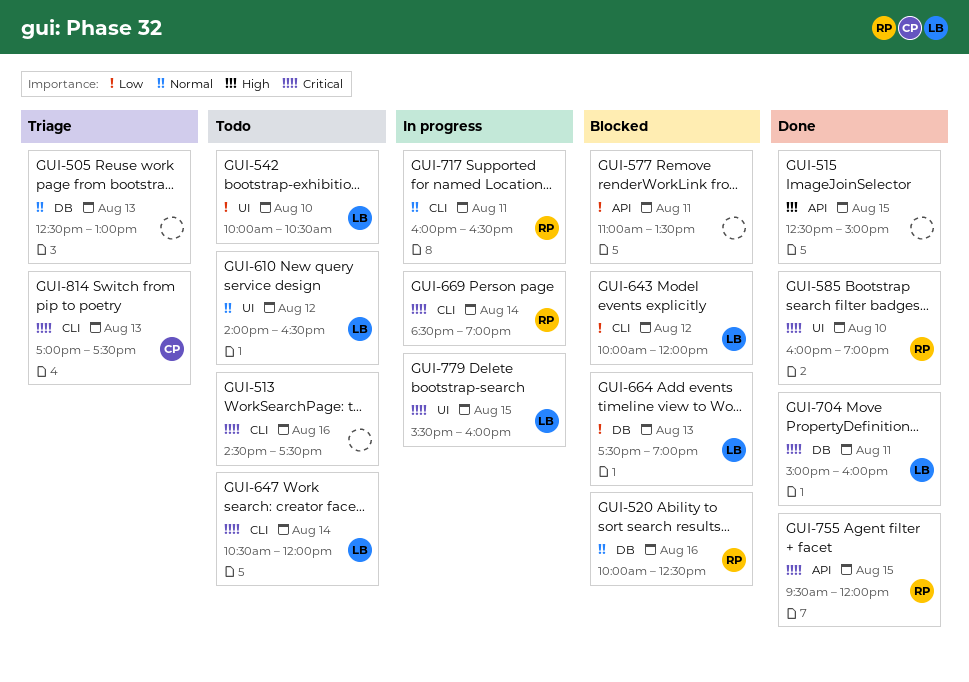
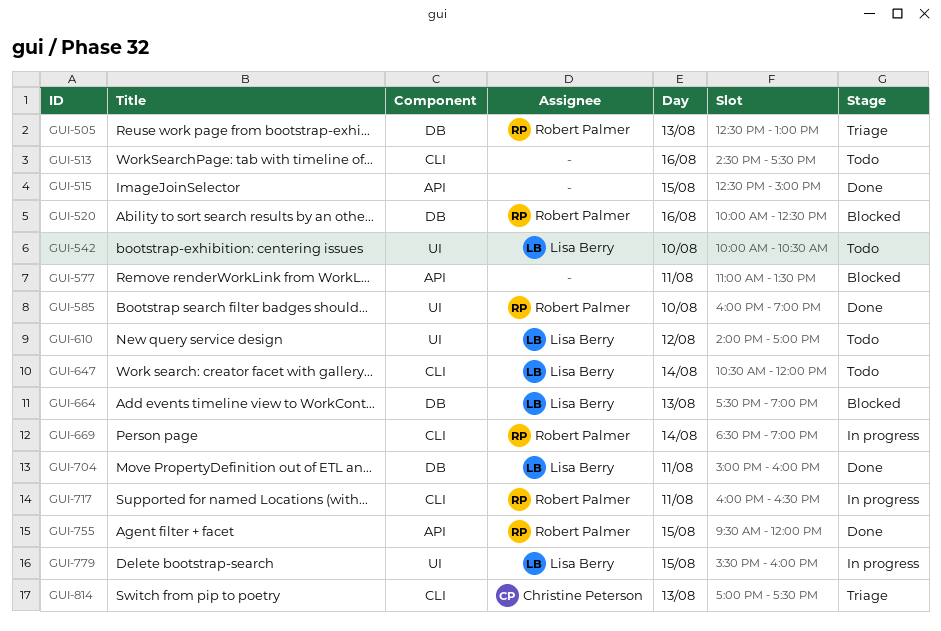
GUI-505, owner: none -> Robert Palmer
GUI-610, ends: 16:30 -> 17:00
GUI-643: present -> none

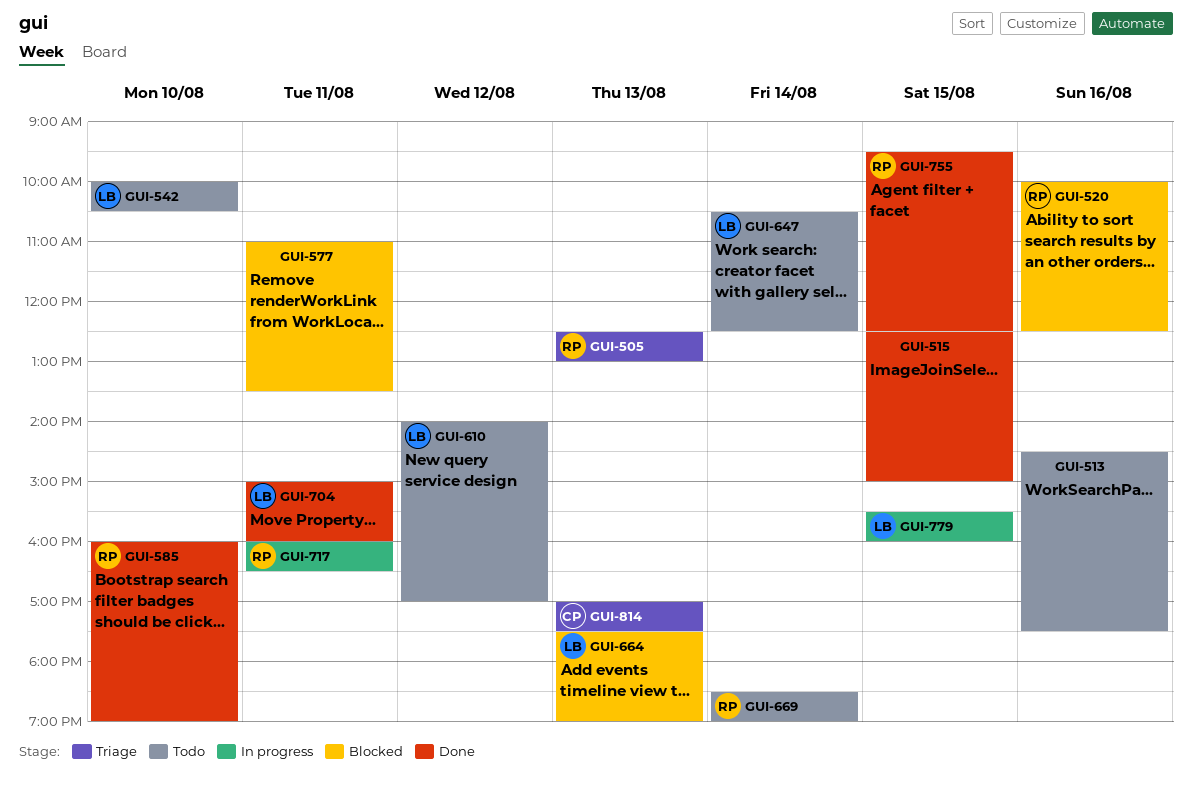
GUI-647, ends: 12:00 -> 12:30
GUI-669, status: In progress -> Todo
GUI-755, ends: 12:00 -> 12:30

